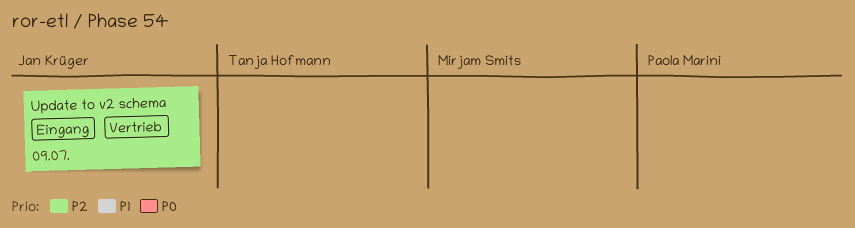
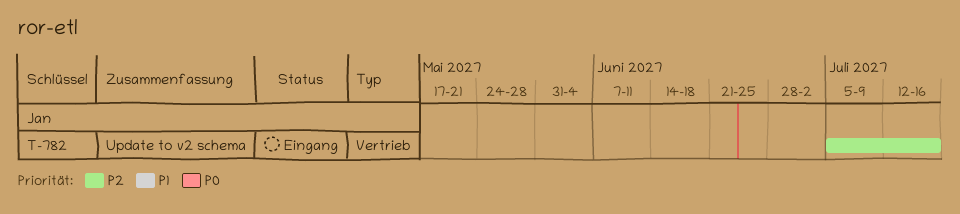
Update to v2 schema, due: Jul 9 -> Jul 16

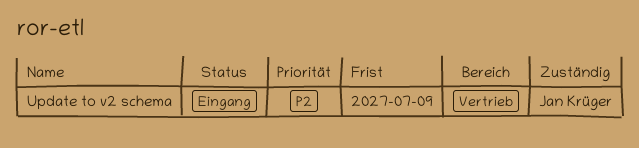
Update to v2 schema, due: Jul 16 -> Jul 9

